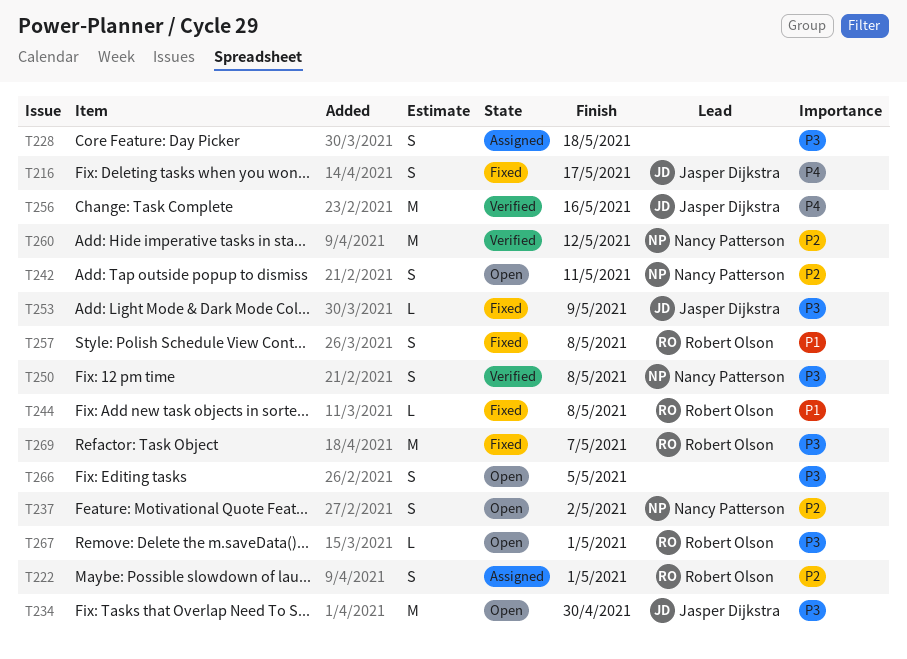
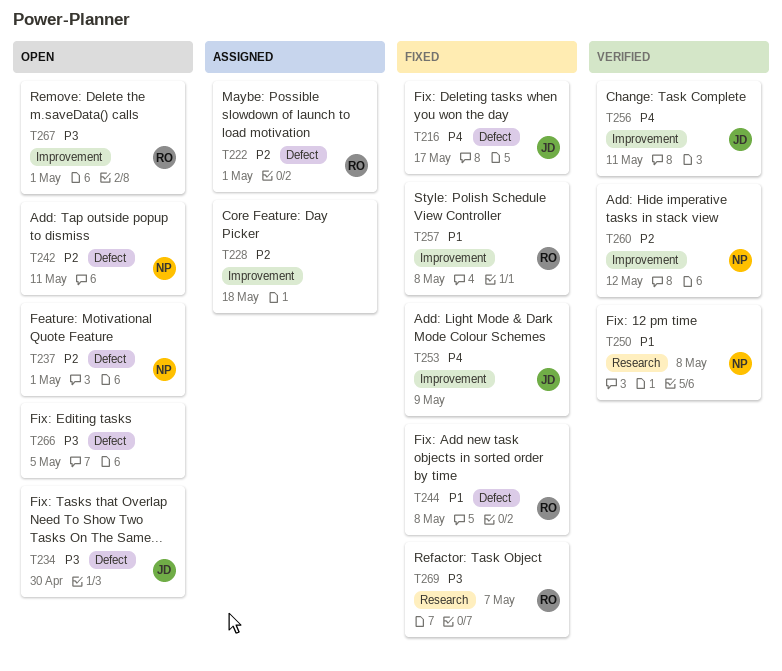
T228, priority: P3 -> P2
T237, due: May 2 -> May 1
T250, priority: P3 -> P1
T253, priority: P3 -> P4
T256, due: May 16 -> May 11

